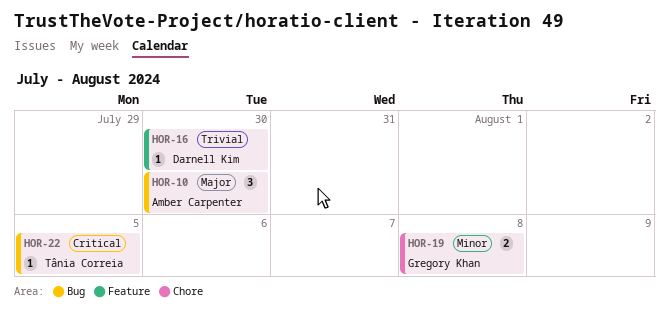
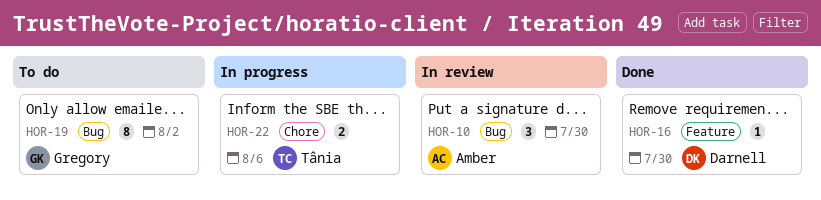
HOR-19, label: Chore -> Bug
HOR-19, estimate: 2 -> 8
HOR-19, due: Aug 8 -> Aug 2
HOR-22, label: Bug -> Chore
HOR-22, estimate: 1 -> 2
HOR-22, due: Aug 5 -> Aug 6

